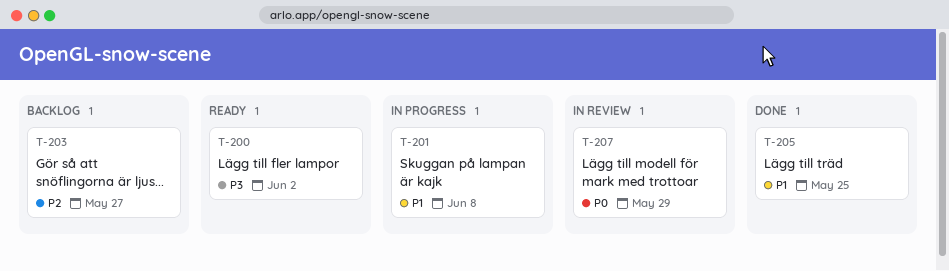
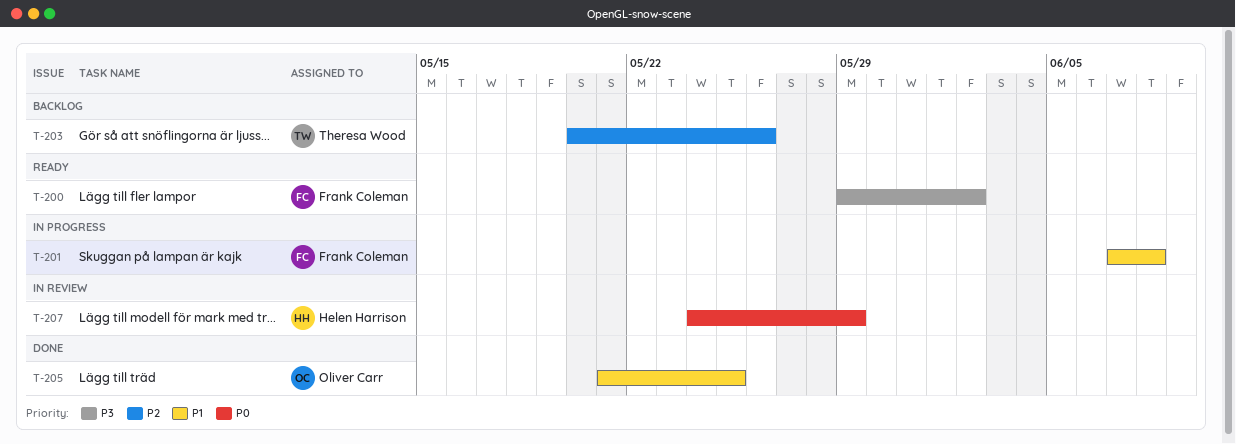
T-203, due: May 27 -> May 26

